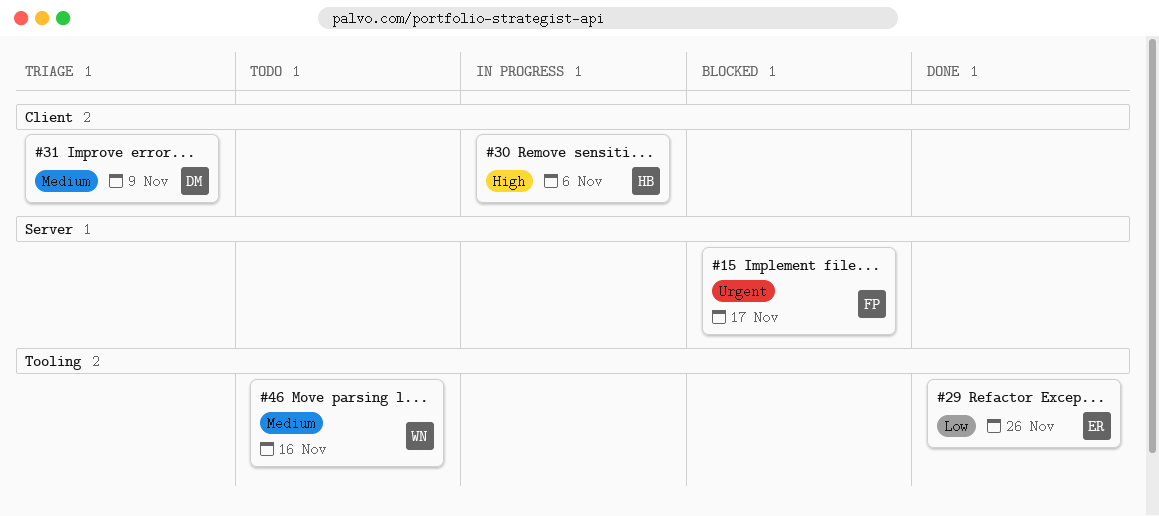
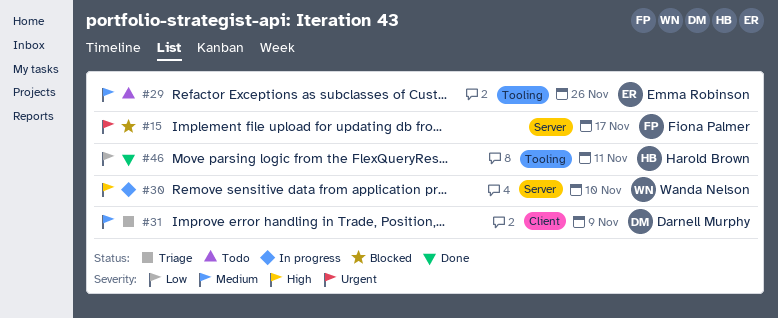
#29, status: Done -> Todo
#29, priority: Low -> Medium
#30, owner: Harold Brown -> Wanda Nelson
#30, label: Client -> Server
#30, due: Nov 6 -> Nov 10
#46, status: Todo -> Done
#46, owner: Wanda Nelson -> Harold Brown
#46, priority: Medium -> Low
#46, due: Nov 16 -> Nov 11

